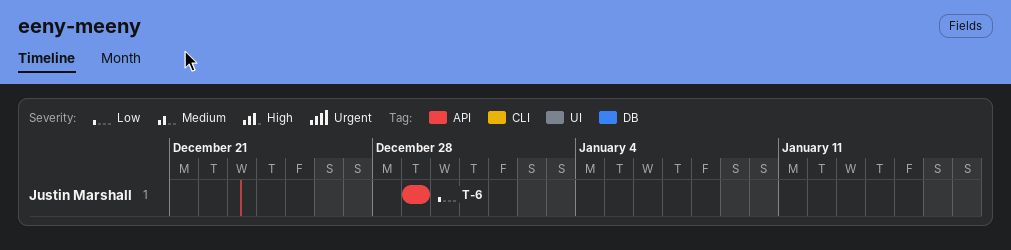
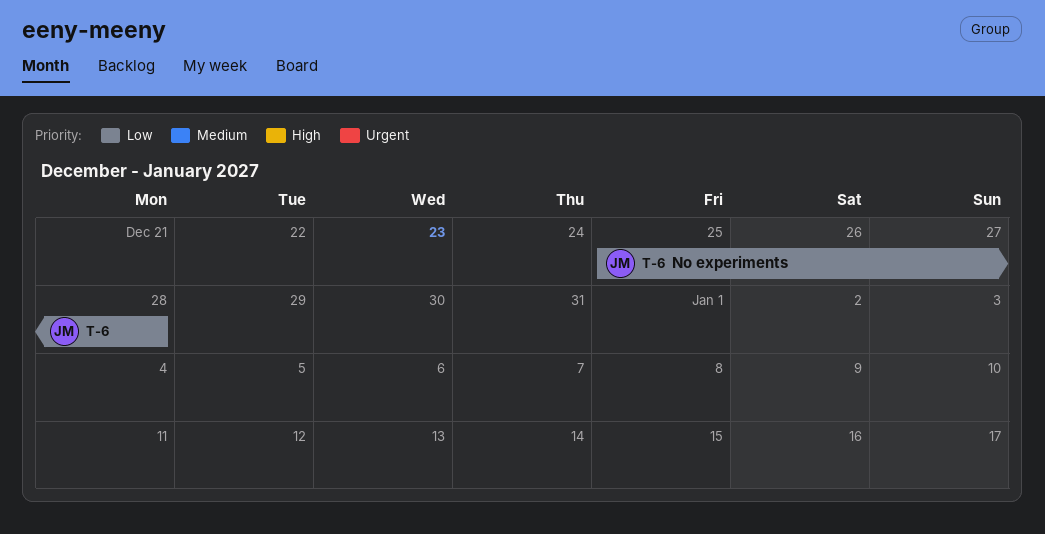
T-6, start: Dec 29 -> Dec 25
T-6, due: Dec 29 -> Dec 28

